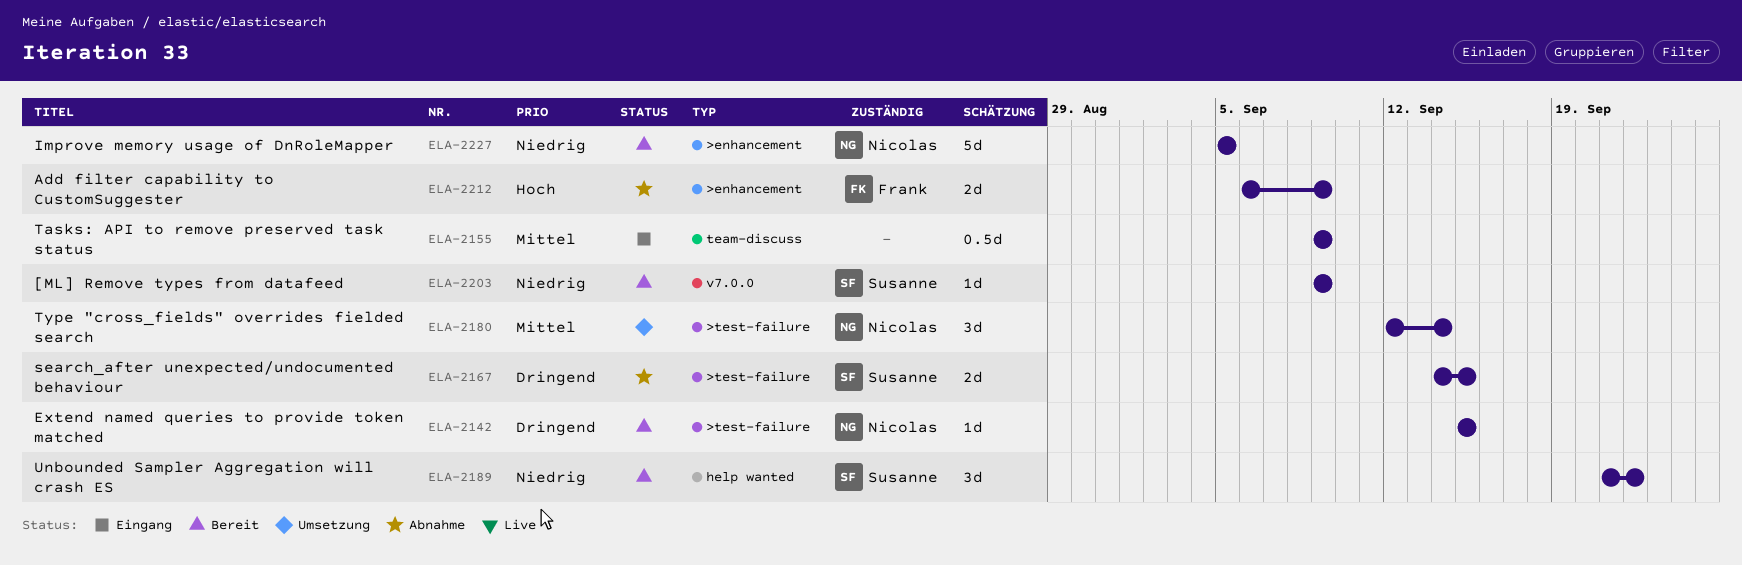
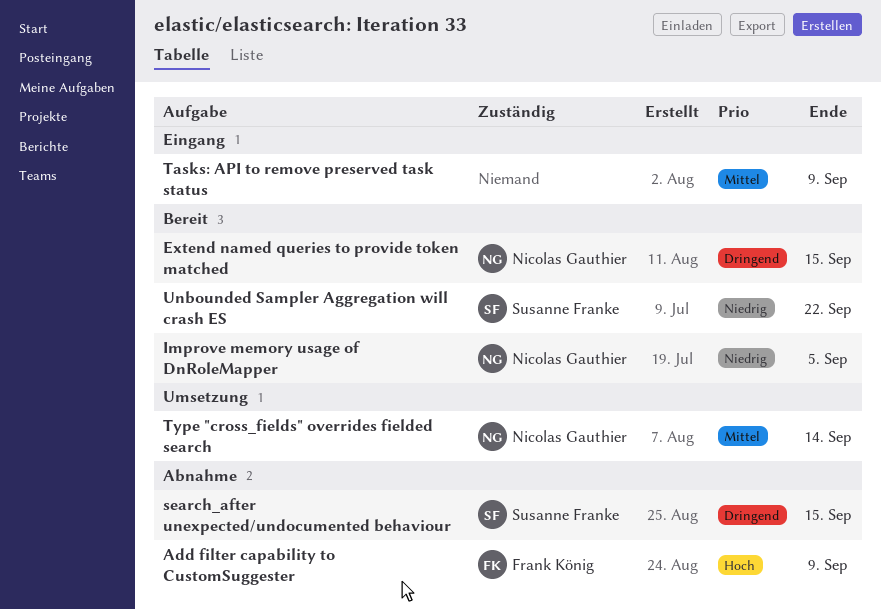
[ML] Remove types from datafeed: present -> none

